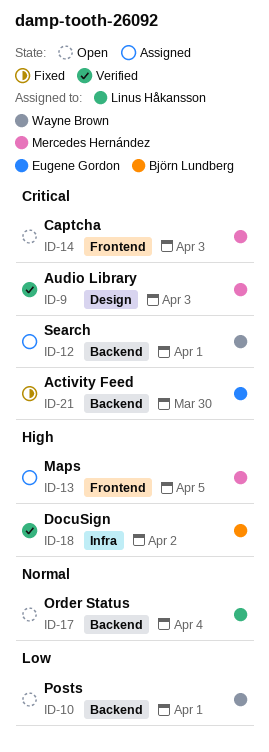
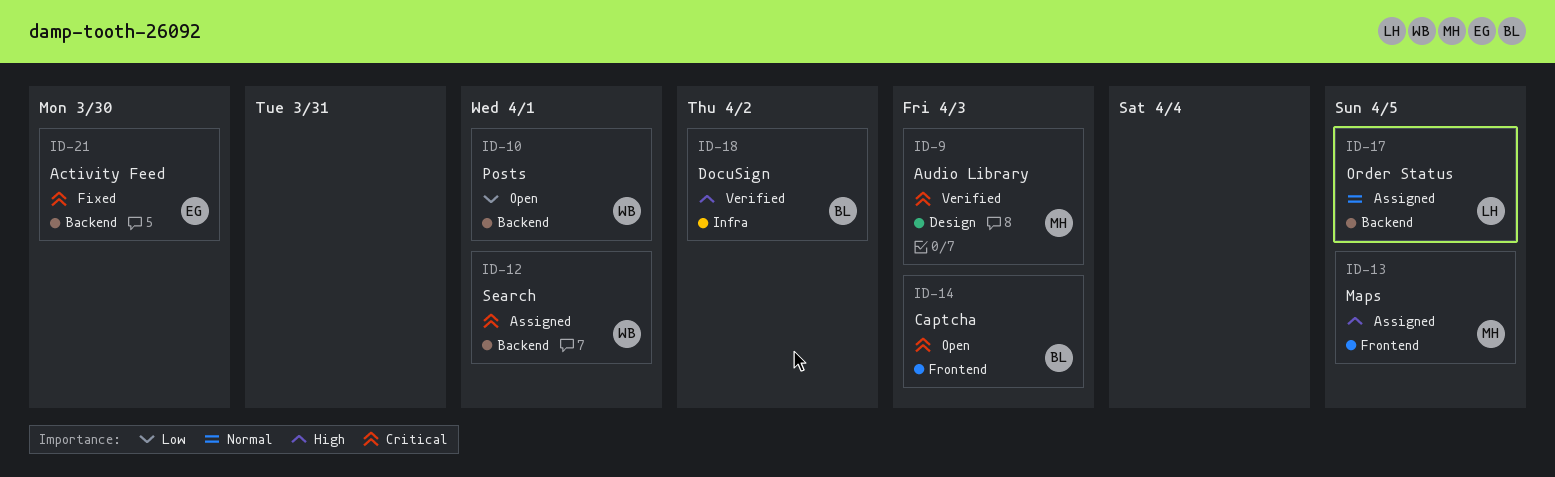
ID-14, owner: Mercedes Hernández -> Björn Lundberg
ID-17, status: Open -> Assigned
ID-17, due: Apr 4 -> Apr 5

